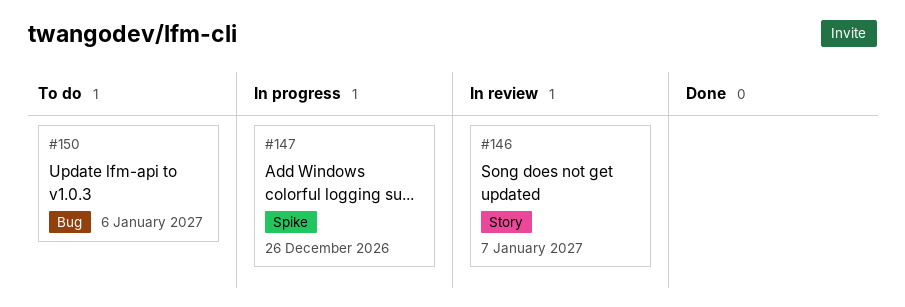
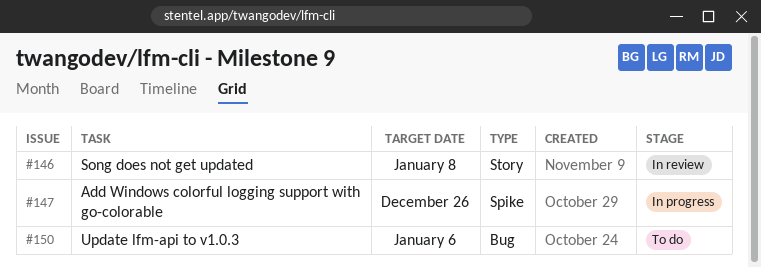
#146, due: Jan 7 -> Jan 8

